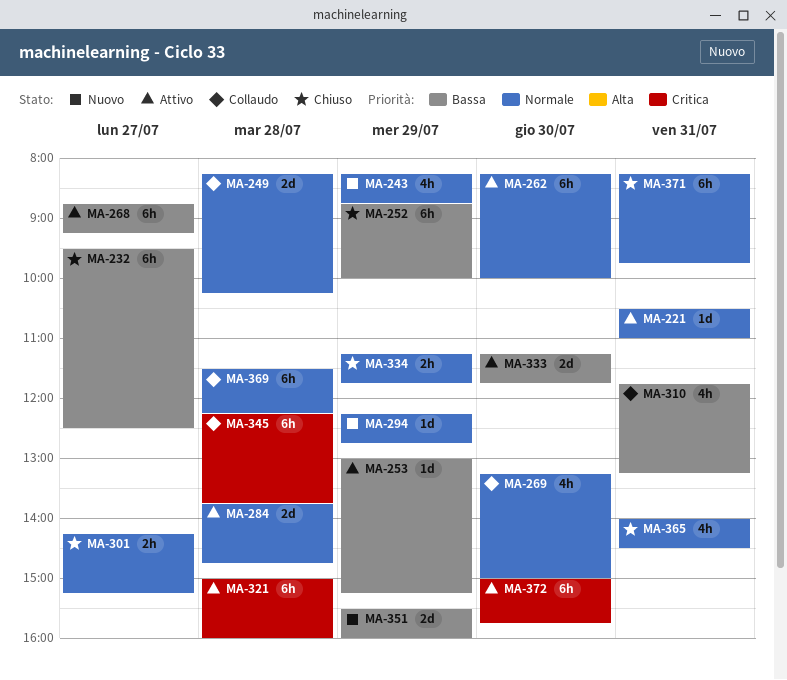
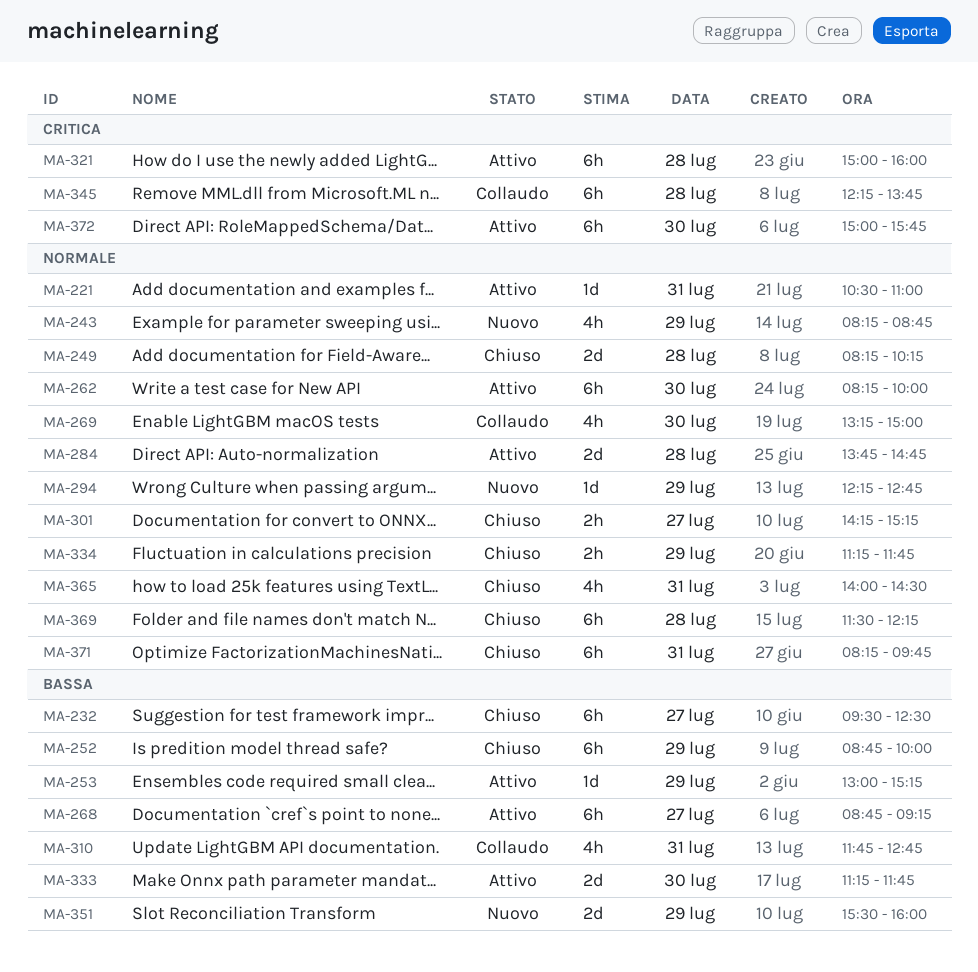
MA-249, status: Collaudo -> Chiuso
MA-310, ends: 13:15 -> 12:45
MA-369, status: Collaudo -> Chiuso

